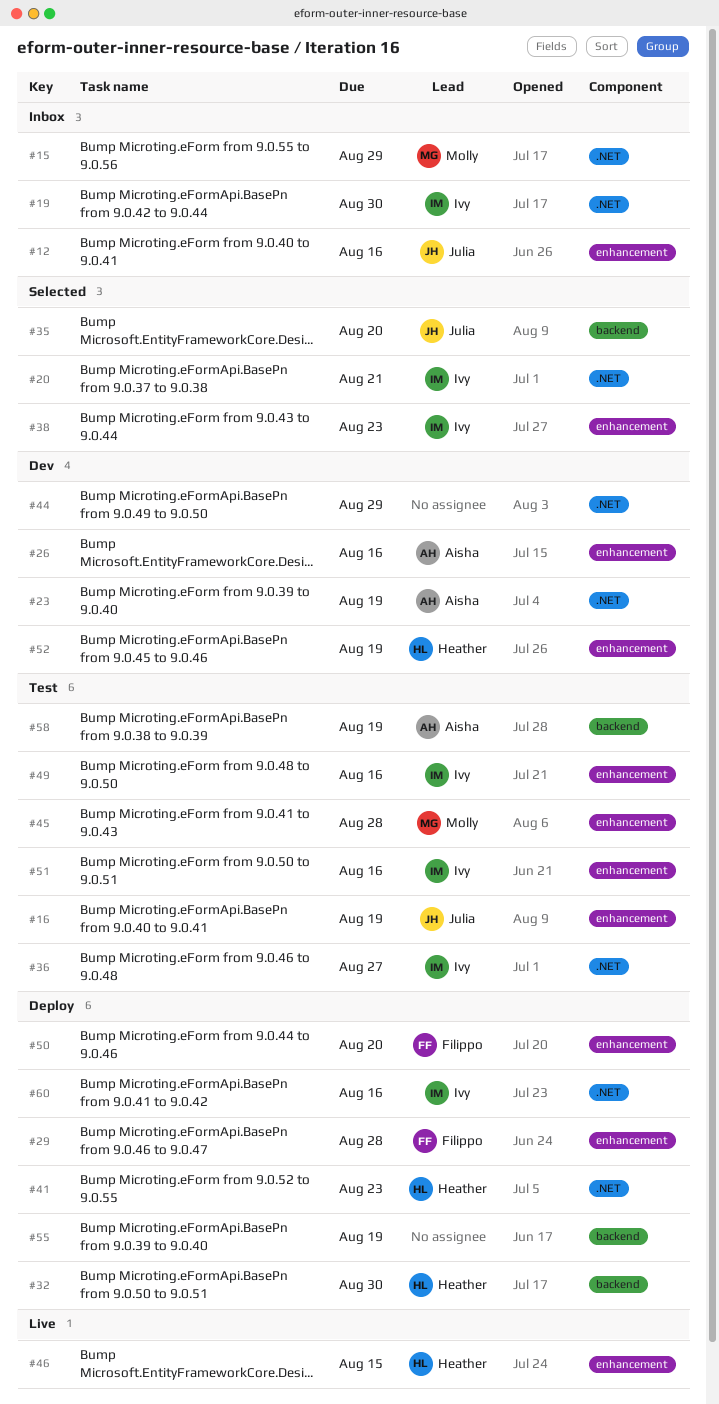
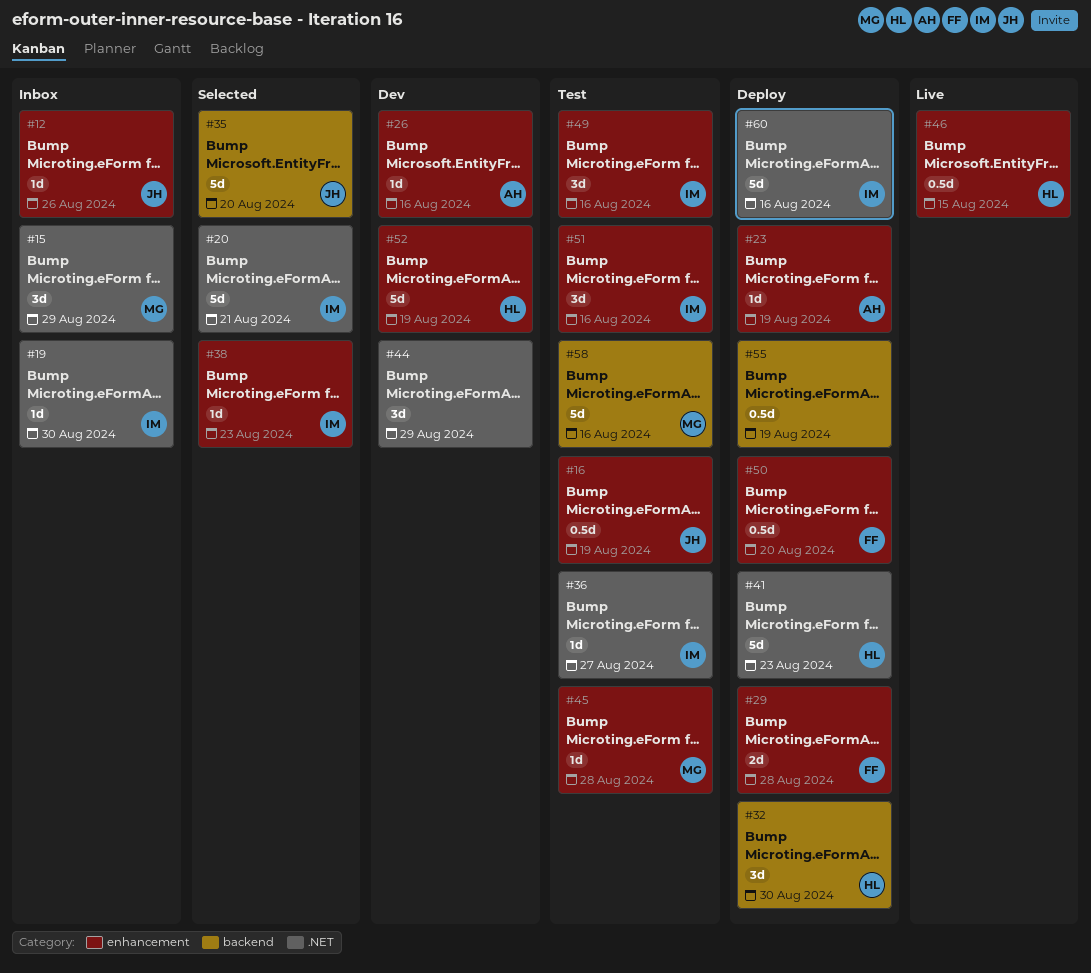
#12, due: Aug 16 -> Aug 26
#23, status: Dev -> Deploy
#23, label: .NET -> enhancement
#58, owner: Aisha -> Molly
#58, due: Aug 19 -> Aug 16

